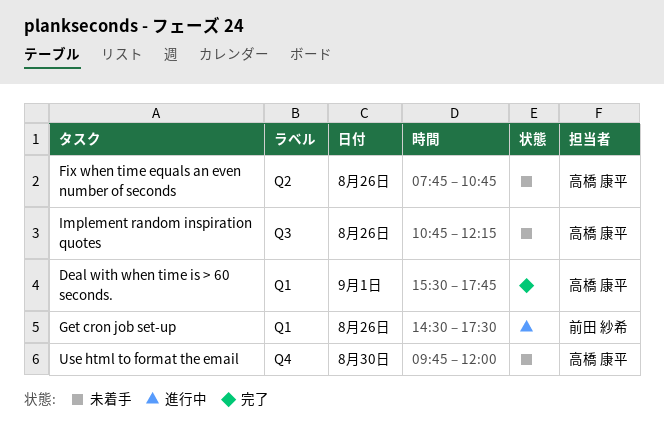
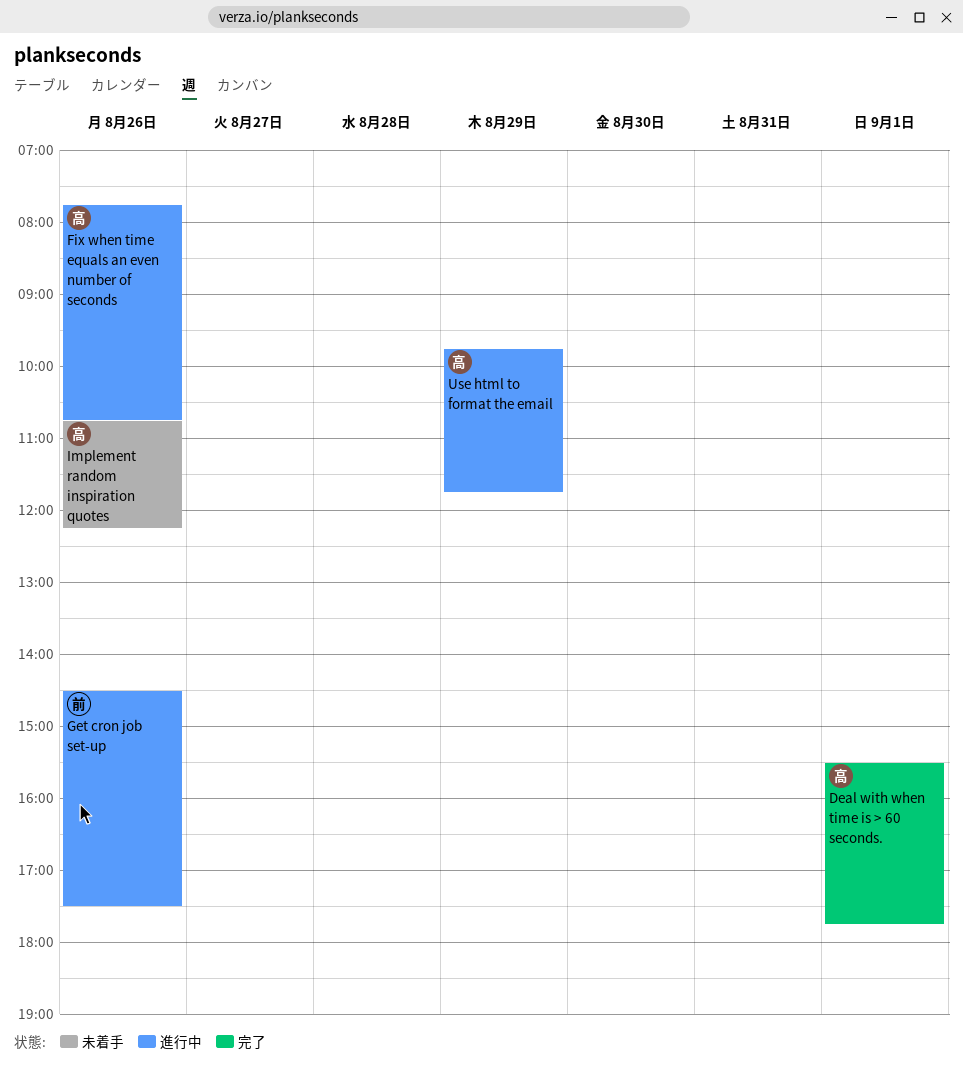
Fix when time equals an even number of seconds, status: 未着手 -> 進行中
Use html to format the email, status: 未着手 -> 進行中
Use html to format the email, day: Aug 30 -> Aug 29
Use html to format the email, ends: 12:00 -> 11:45

